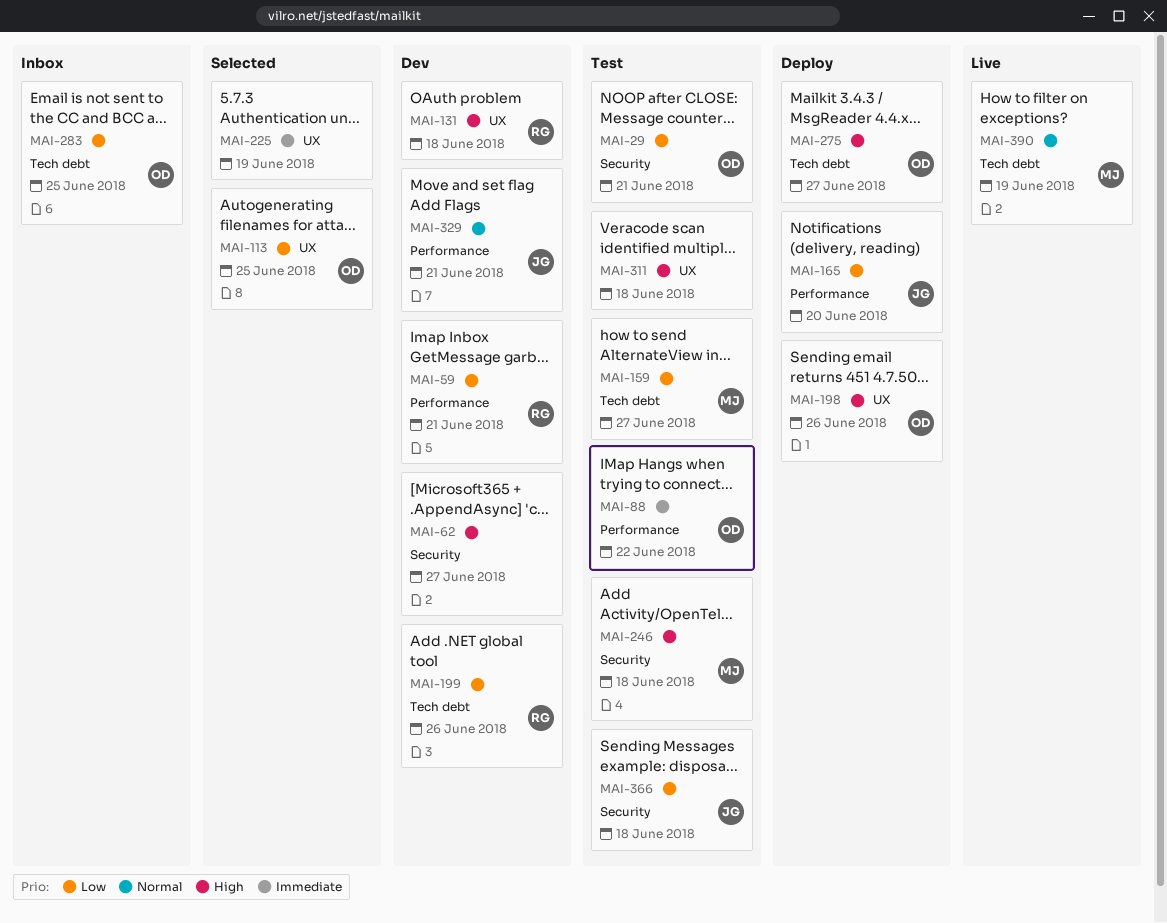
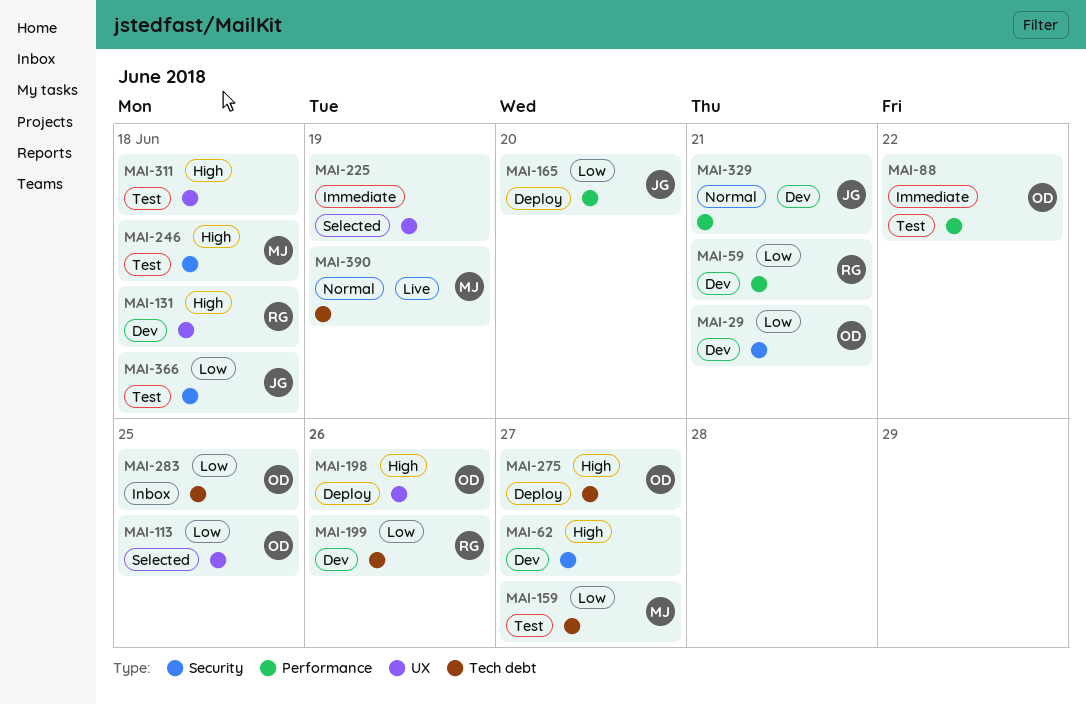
MAI-29, status: Test -> Dev

